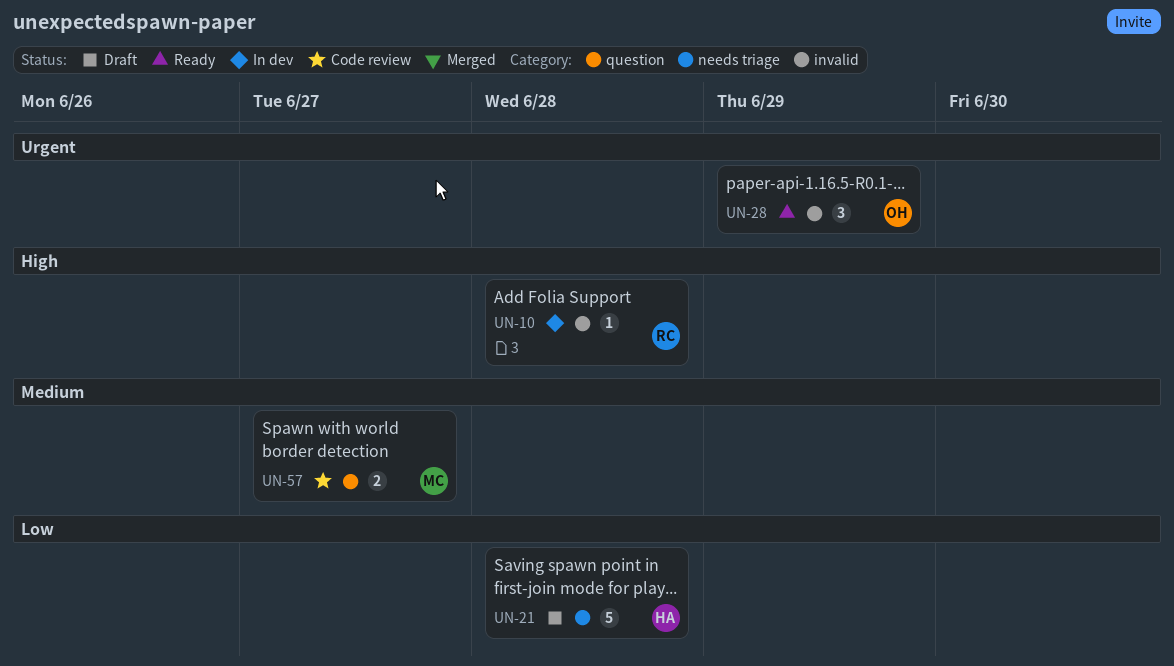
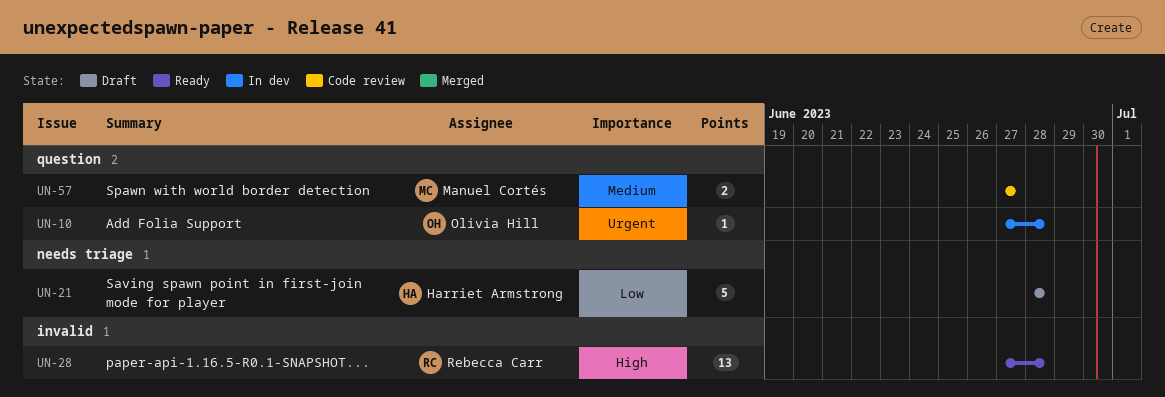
UN-10, owner: Rebecca Carr -> Olivia Hill
UN-10, priority: High -> Urgent
UN-10, label: invalid -> question
UN-28, owner: Olivia Hill -> Rebecca Carr
UN-28, priority: Urgent -> High
UN-28, estimate: 3 -> 13
UN-28, due: Jun 29 -> Jun 28

